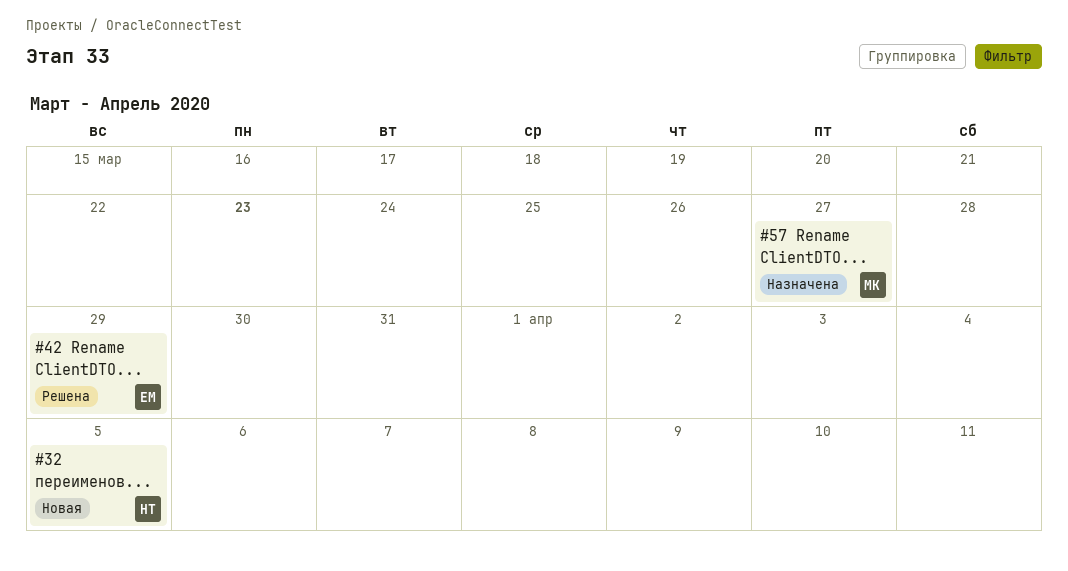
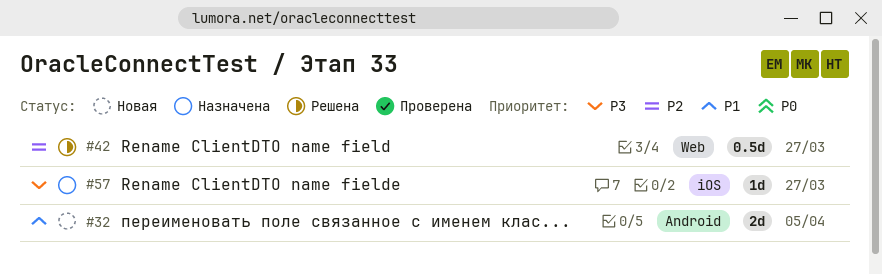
#42, due: Mar 29 -> Mar 27

